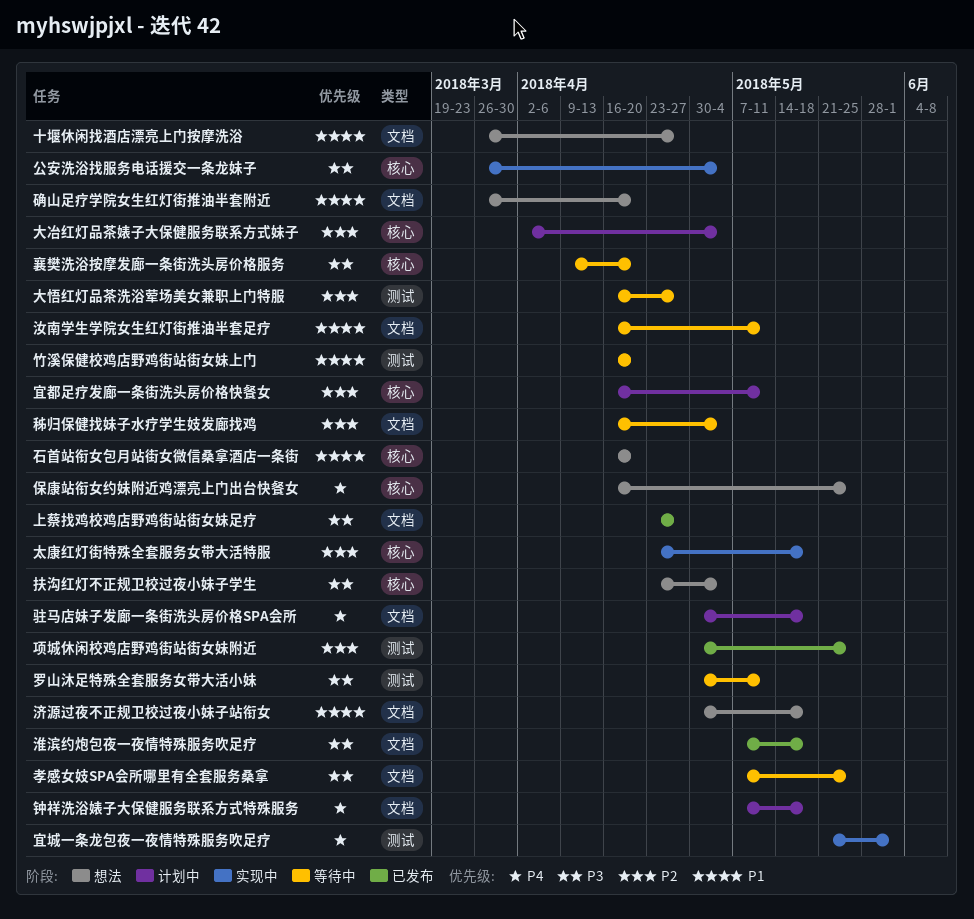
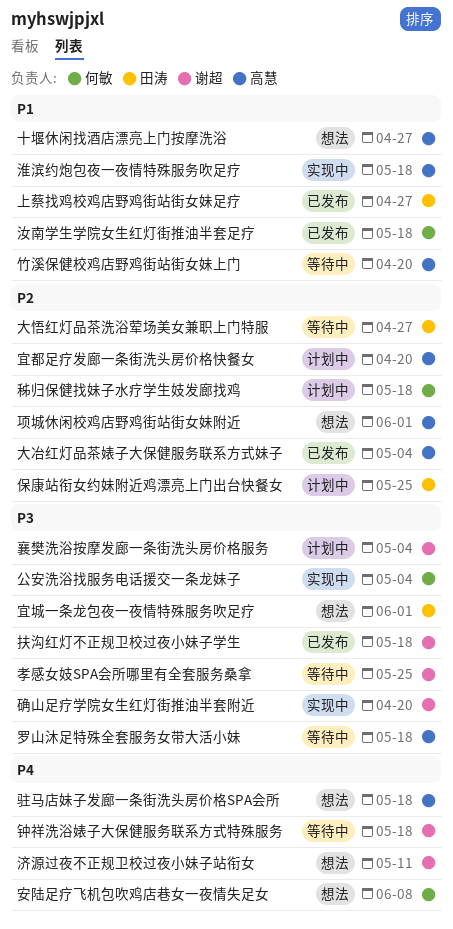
上蔡找鸡校鸡店野鸡街站街女妹足疗, priority: P3 -> P1
保康站衔女约妹附近鸡漂亮上门出台快餐女, status: 想法 -> 计划中
保康站衔女约妹附近鸡漂亮上门出台快餐女, priority: P4 -> P2
大冶红灯品茶婊子大保健服务联系方式妹子, status: 计划中 -> 已发布
太康红灯街特殊全套服务女带大活特服: present -> none
安陆足疗飞机包吹鸡店巷女一夜情失足女: none -> present
宜城一条龙包夜一夜情特殊服务吹足疗, status: 实现中 -> 想法
宜城一条龙包夜一夜情特殊服务吹足疗, priority: P4 -> P3
宜都足疗发廊一条街洗头房价格快餐女, due: May 11 -> Apr 20
扶沟红灯不正规卫校过夜小妹子学生, status: 想法 -> 已发布
扶沟红灯不正规卫校过夜小妹子学生, due: May 4 -> May 18
汝南学生学院女生红灯街推油半套足疗, status: 等待中 -> 已发布
汝南学生学院女生红灯街推油半套足疗, due: May 11 -> May 18
济源过夜不正规卫校过夜小妹子站衔女, priority: P1 -> P4
济源过夜不正规卫校过夜小妹子站衔女, due: May 18 -> May 11
淮滨约炮包夜一夜情特殊服务吹足疗, status: 已发布 -> 实现中
淮滨约炮包夜一夜情特殊服务吹足疗, priority: P3 -> P1
石首站衔女包月站街女微信桑拿酒店一条街: present -> none
确山足疗学院女生红灯街推油半套附近, status: 想法 -> 实现中
确山足疗学院女生红灯街推油半套附近, priority: P1 -> P3
秭归保健找妹子水疗学生妓发廊找鸡, status: 等待中 -> 计划中
秭归保健找妹子水疗学生妓发廊找鸡, due: May 4 -> May 18
罗山沐足特殊全套服务女带大活小妹, due: May 11 -> May 18
襄樊洗浴按摩发廊一条街洗头房价格服务, status: 等待中 -> 计划中
襄樊洗浴按摩发廊一条街洗头房价格服务, due: Apr 20 -> May 4
钟祥洗浴婊子大保健服务联系方式特殊服务, status: 计划中 -> 等待中
项城休闲校鸡店野鸡街站街女妹附近, status: 已发布 -> 想法
项城休闲校鸡店野鸡街站街女妹附近, due: May 25 -> Jun 1
驻马店妹子发廊一条街洗头房价格SPA会所, status: 计划中 -> 想法

